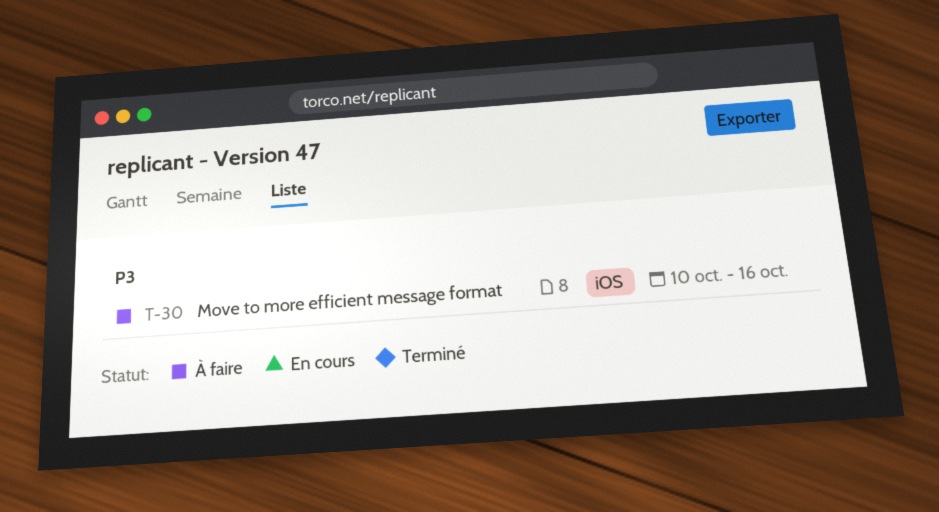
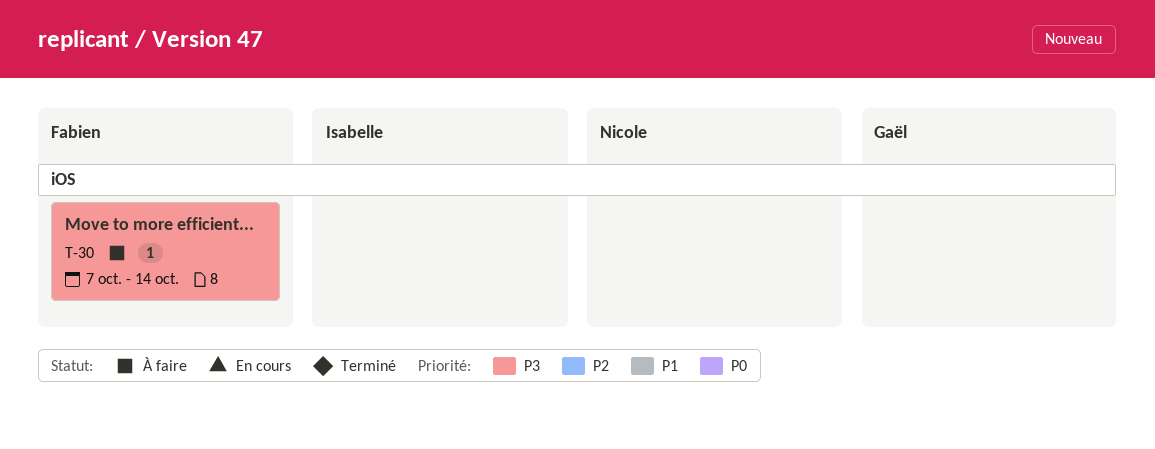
T-30, start: Oct 10 -> Oct 7
T-30, due: Oct 16 -> Oct 14

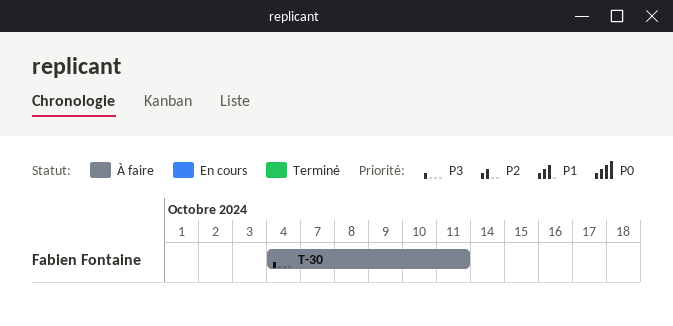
T-30, start: Oct 7 -> Oct 4
T-30, due: Oct 14 -> Oct 11

